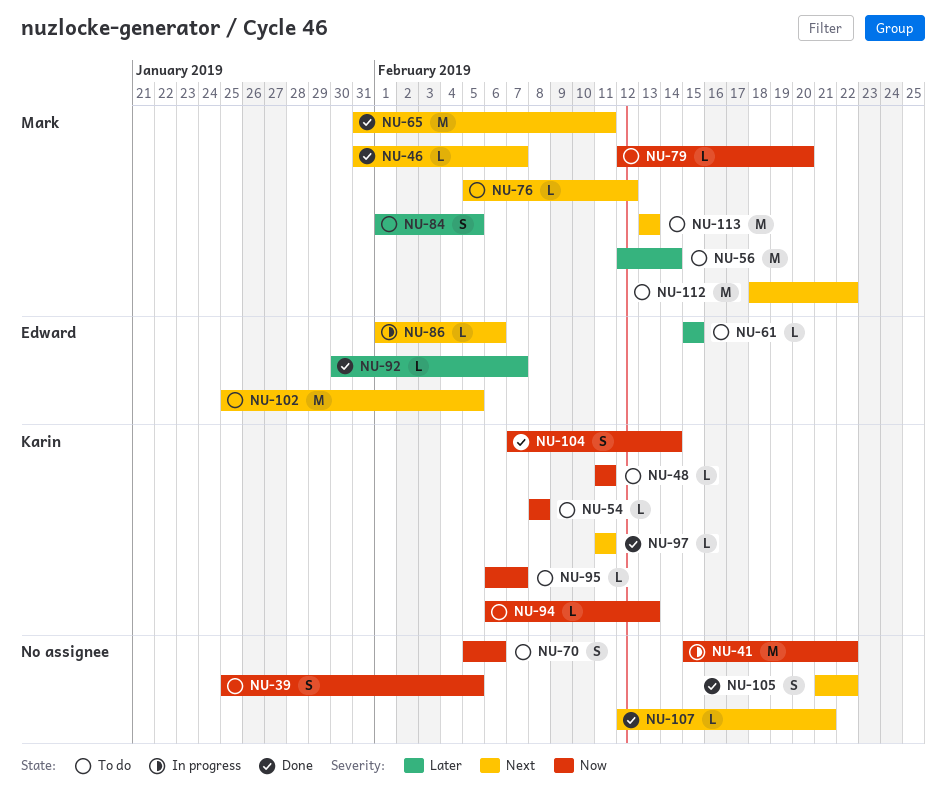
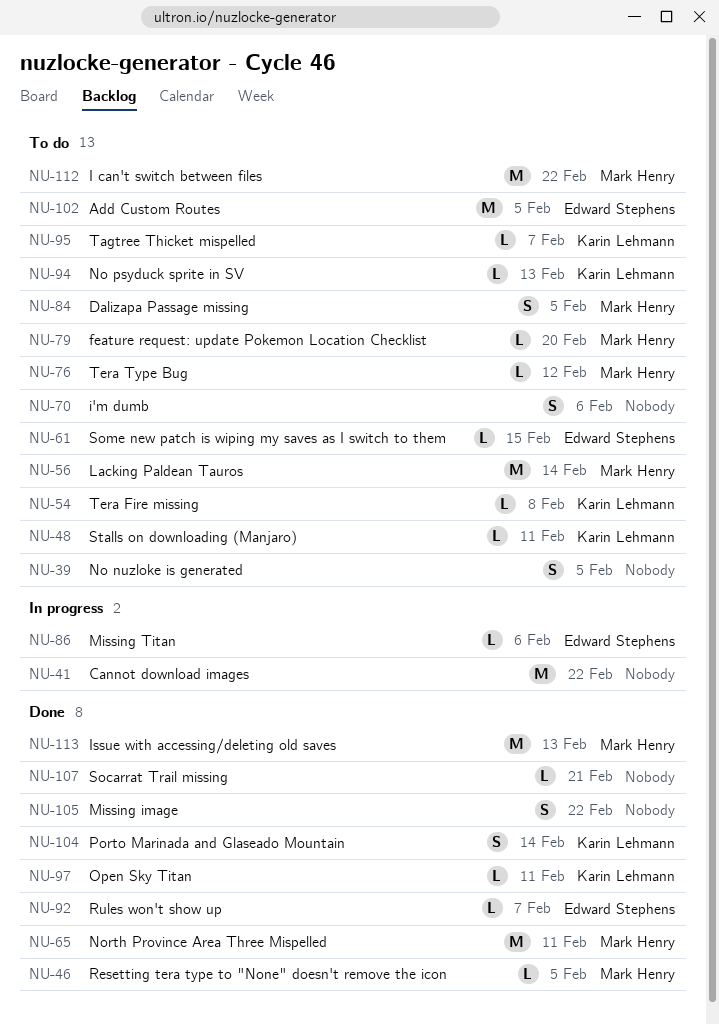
NU-46, due: Feb 7 -> Feb 5
NU-113, status: To do -> Done

